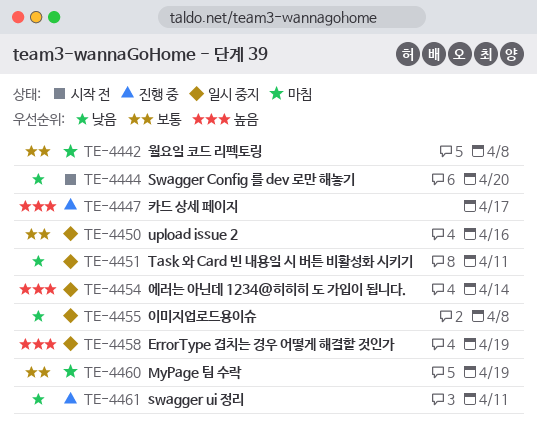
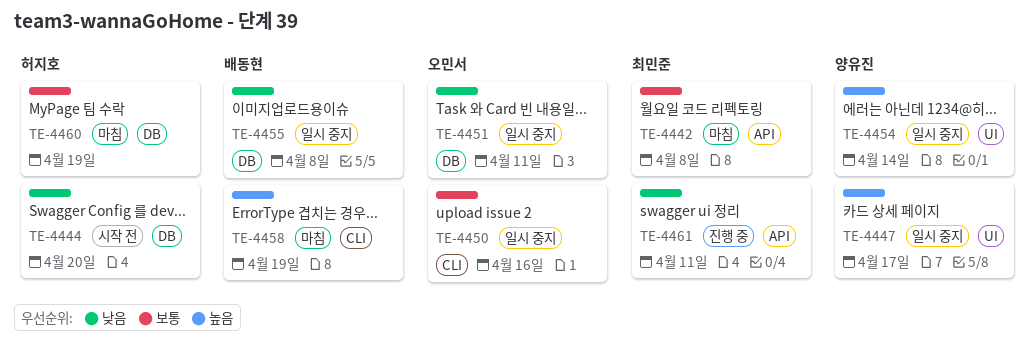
TE-4447, status: 진행 중 -> 일시 중지
TE-4458, status: 일시 중지 -> 마침

